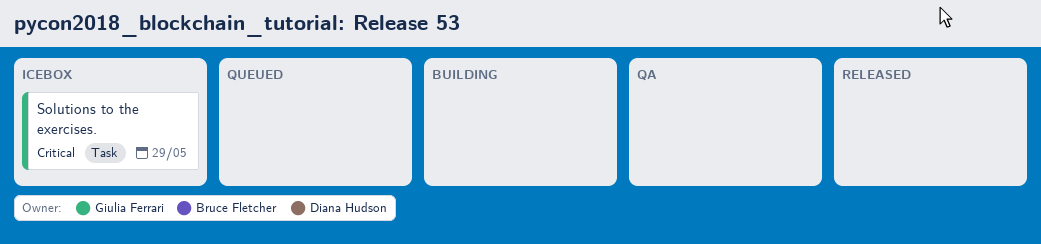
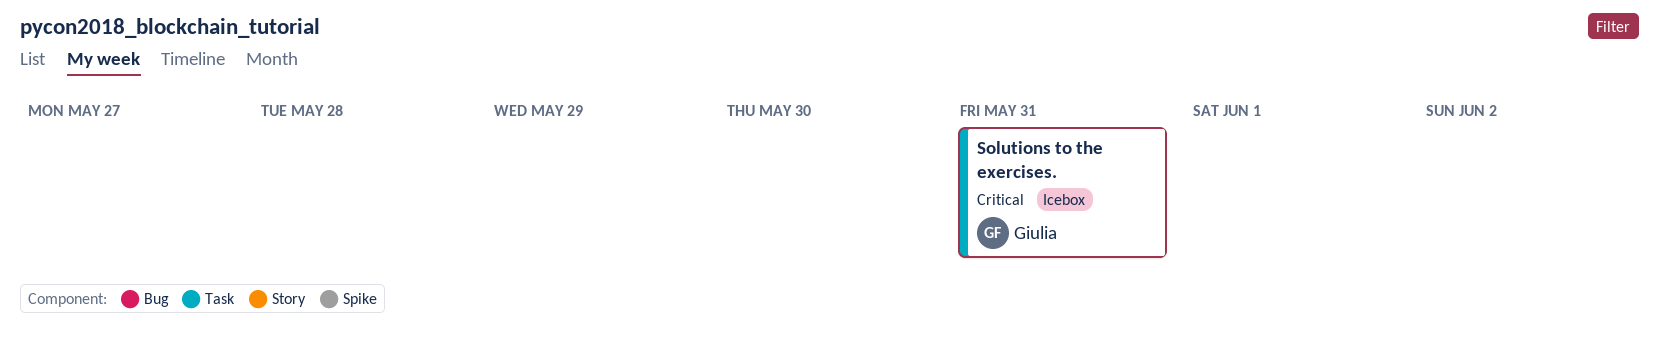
Solutions to the exercises., due: May 29 -> May 31

